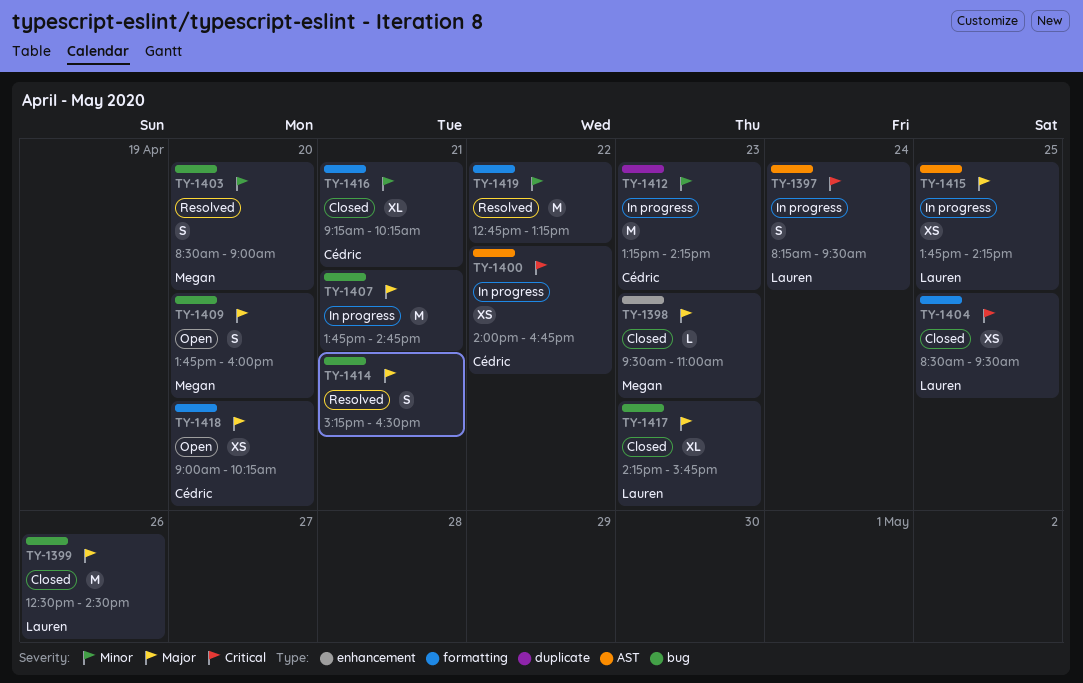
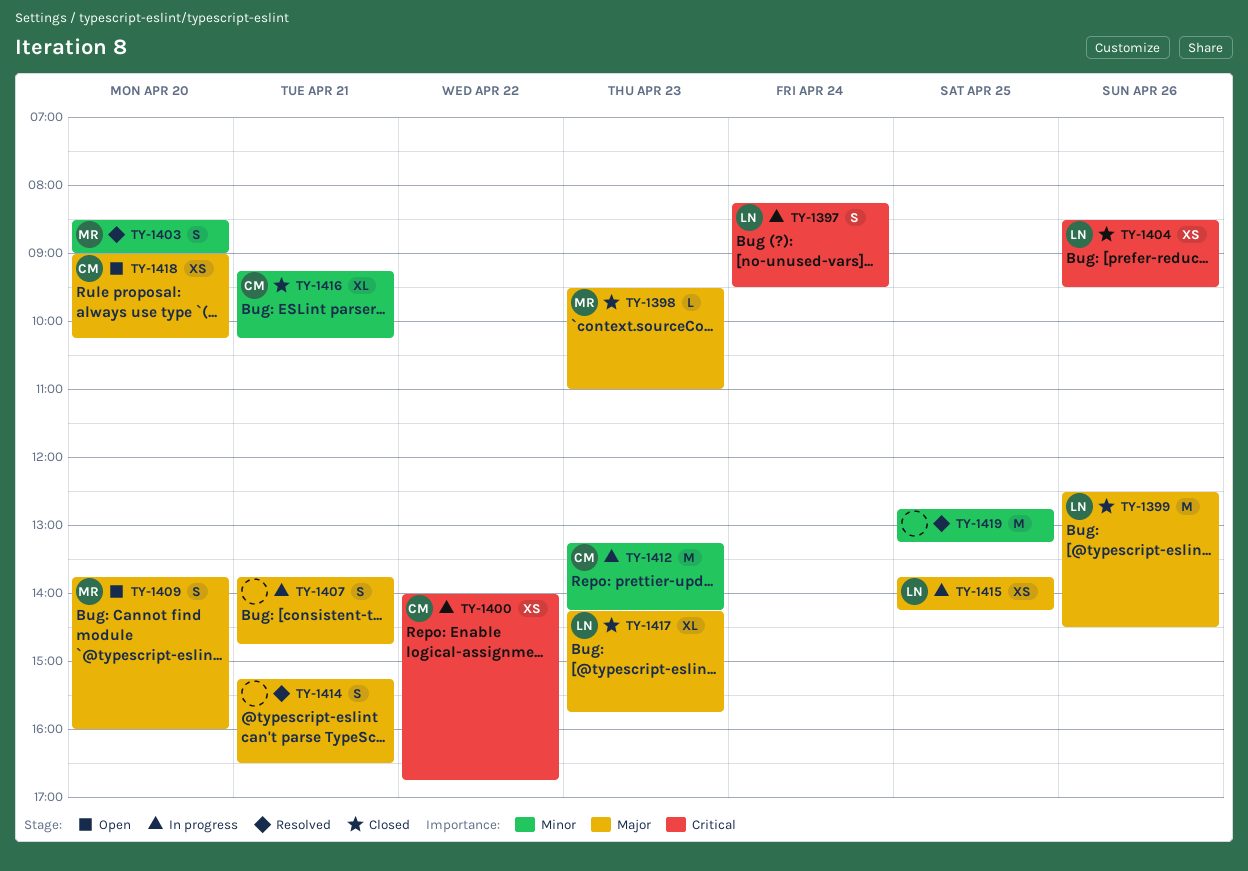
TY-1404, day: Apr 25 -> Apr 26
TY-1407, estimate: M -> S
TY-1419, day: Apr 22 -> Apr 25

